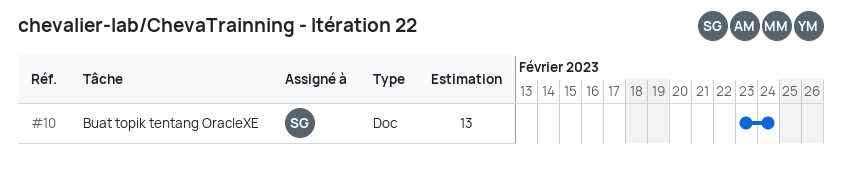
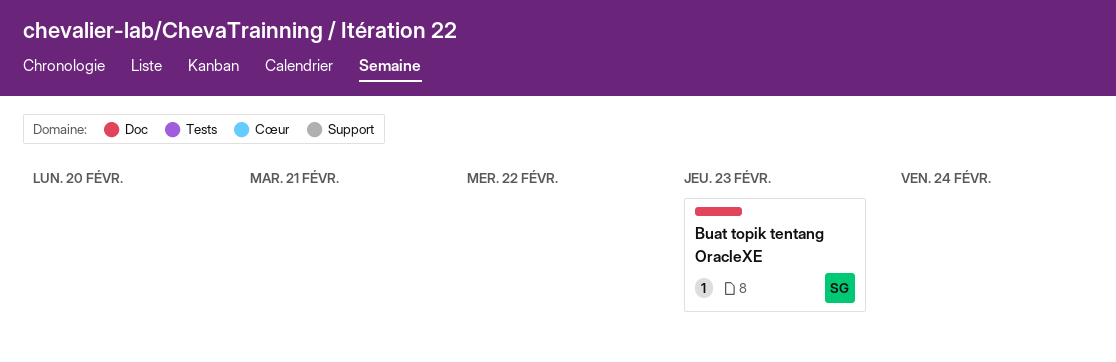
Buat topik tentang OracleXE, estimate: 13 -> 1
Buat topik tentang OracleXE, due: Feb 24 -> Feb 23

